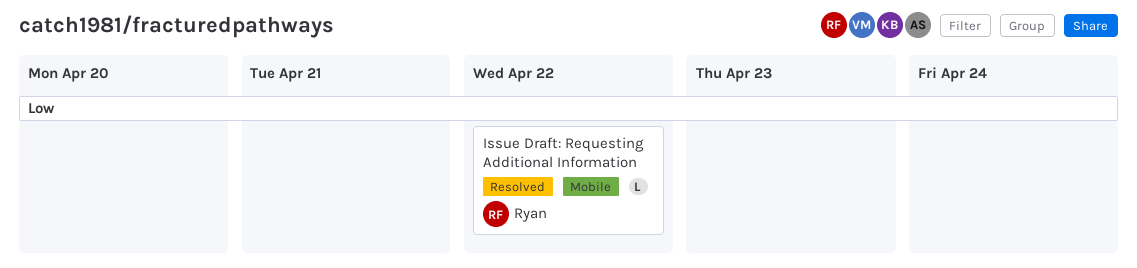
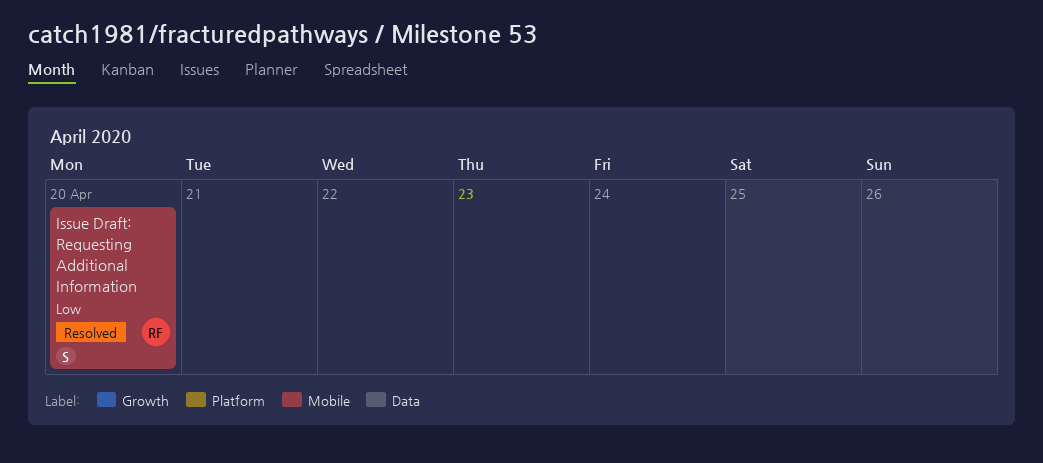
Issue Draft: Requesting Additional Information, estimate: L -> S
Issue Draft: Requesting Additional Information, due: Apr 22 -> Apr 20

